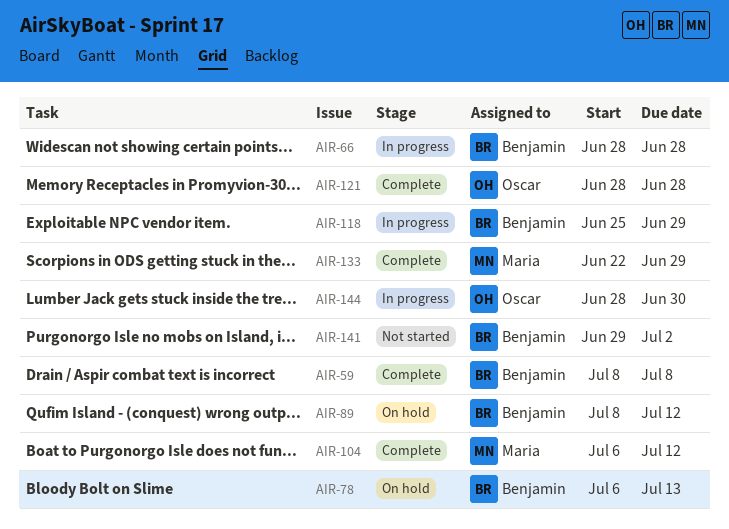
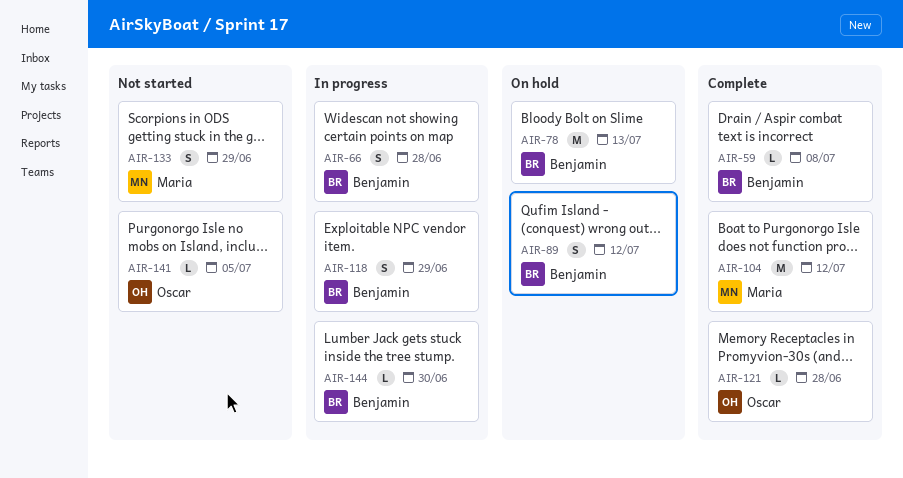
AIR-133, status: Complete -> Not started
AIR-141, owner: Benjamin -> Oscar
AIR-141, due: Jul 2 -> Jul 5
AIR-144, owner: Oscar -> Benjamin

